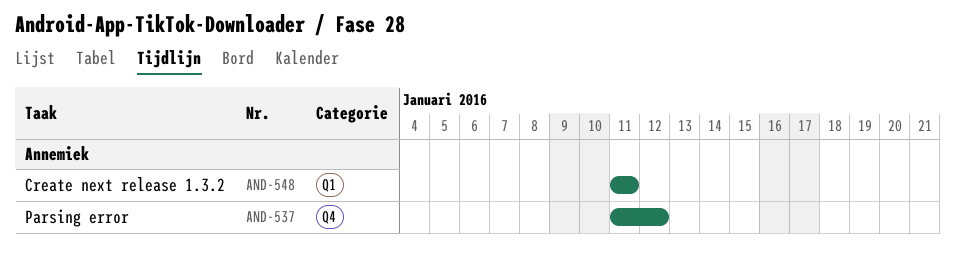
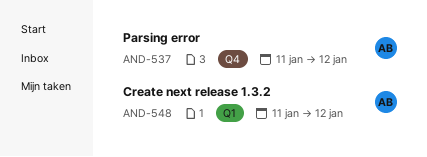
AND-548, due: Jan 11 -> Jan 12

